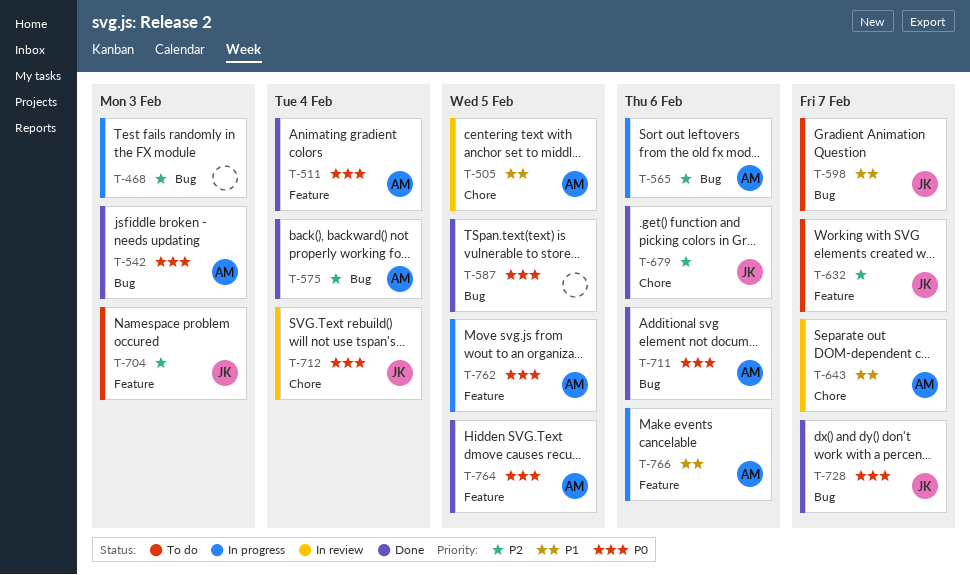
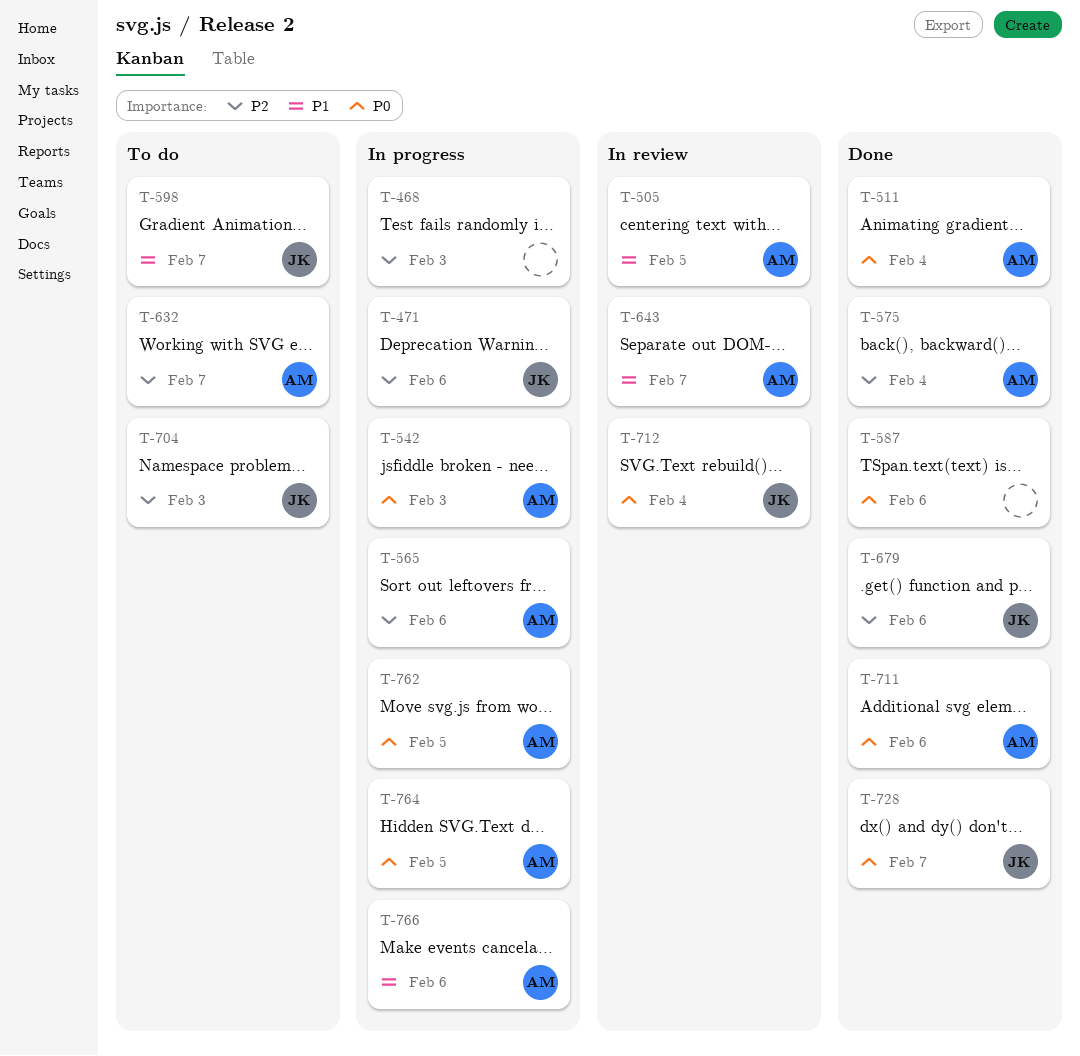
T-471: none -> present
T-542, status: Done -> In progress
T-587, due: Feb 5 -> Feb 6
T-632, owner: JK -> AM
T-764, status: Done -> In progress

